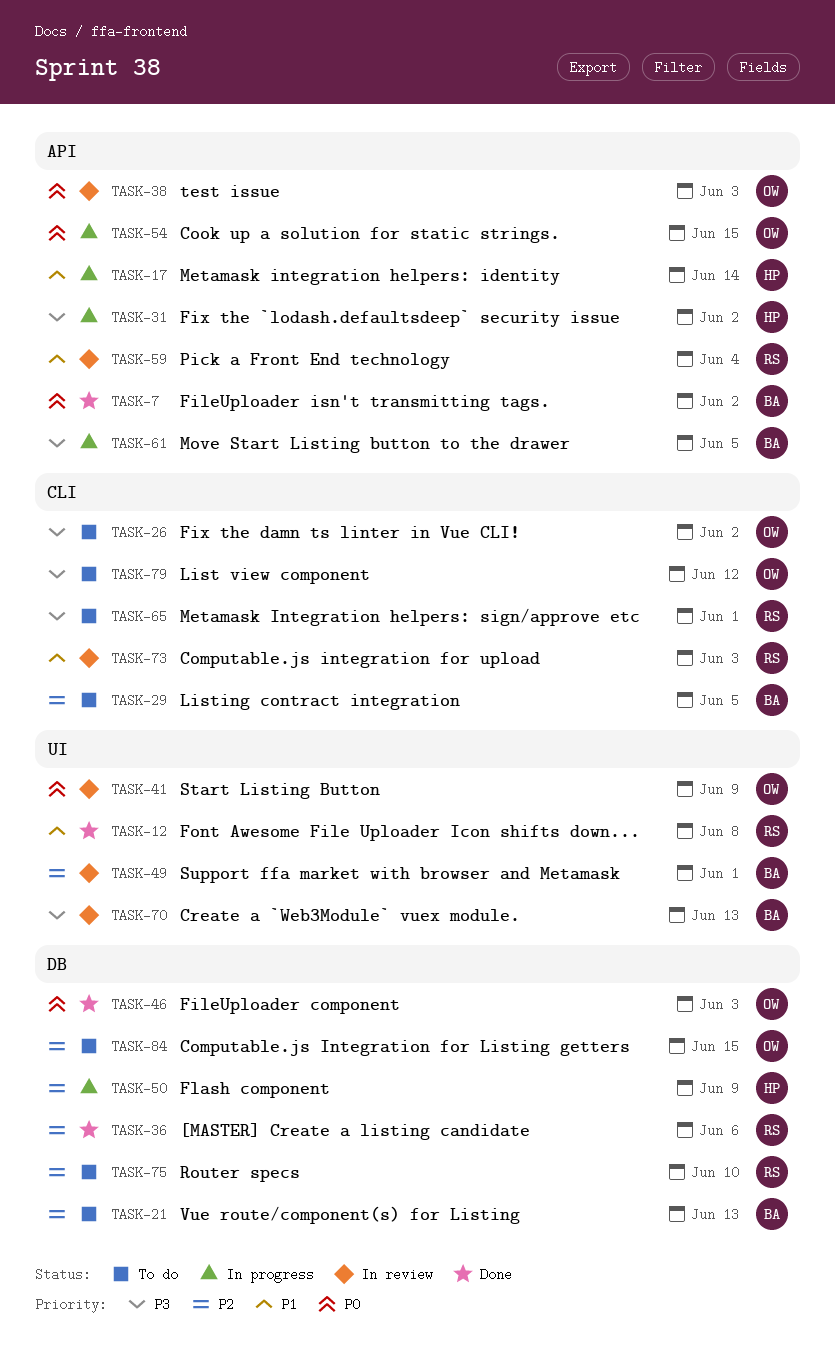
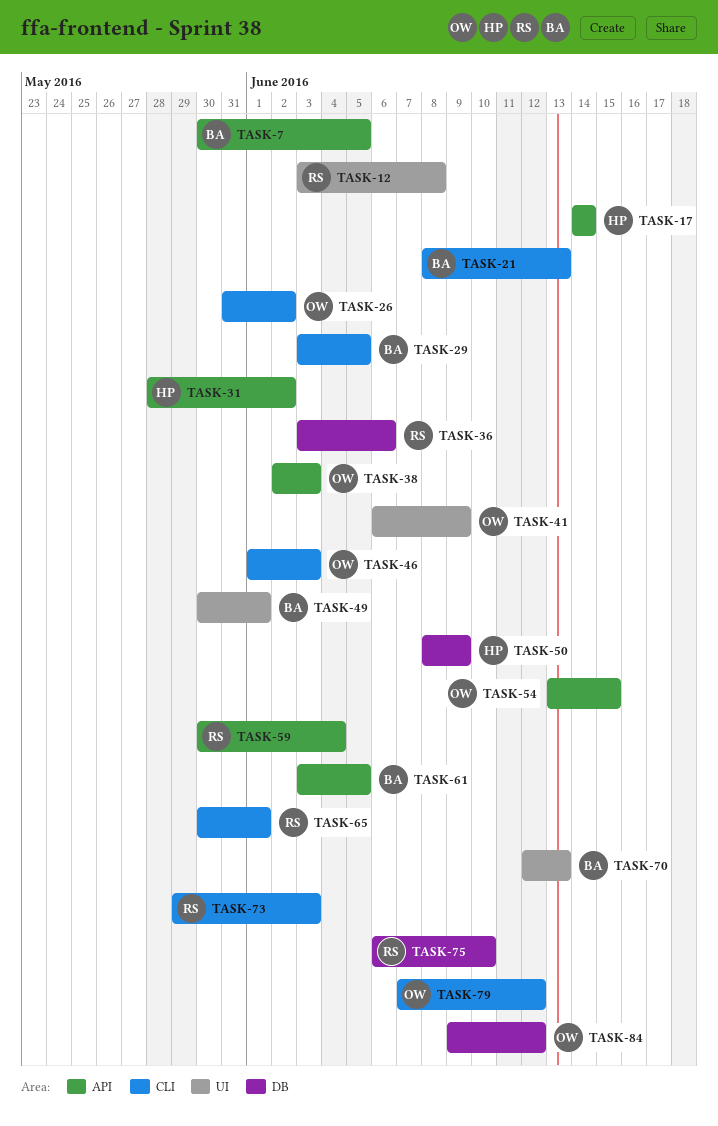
TASK-7, due: Jun 2 -> Jun 5
TASK-21, label: DB -> CLI
TASK-46, label: DB -> CLI
TASK-84, due: Jun 15 -> Jun 12

